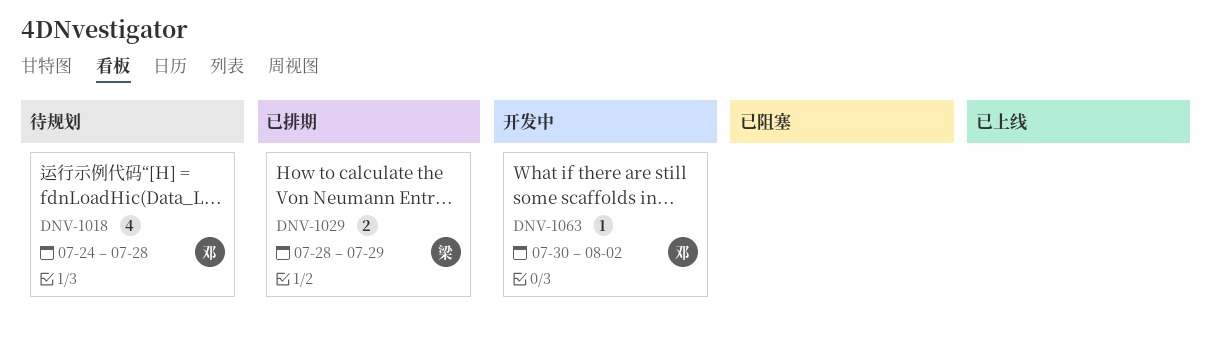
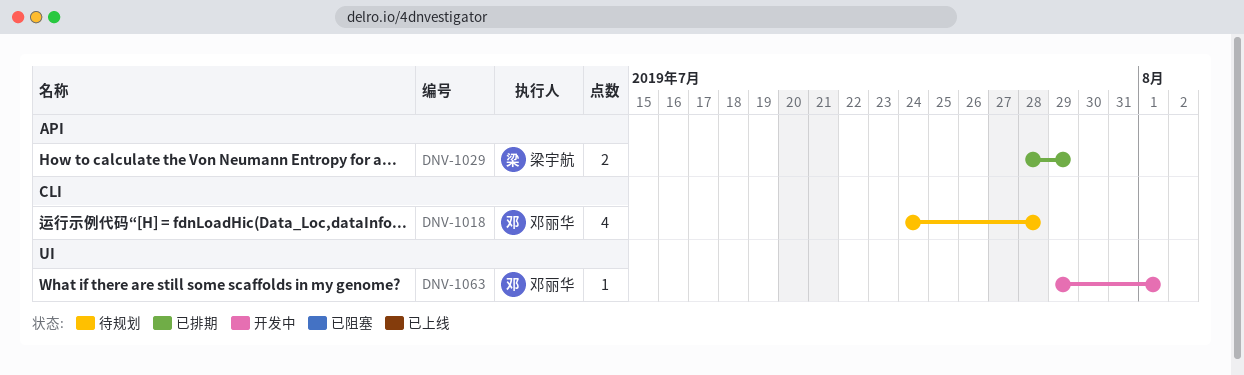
DNV-1063, start: Jul 30 -> Jul 29
DNV-1063, due: Aug 2 -> Aug 1

